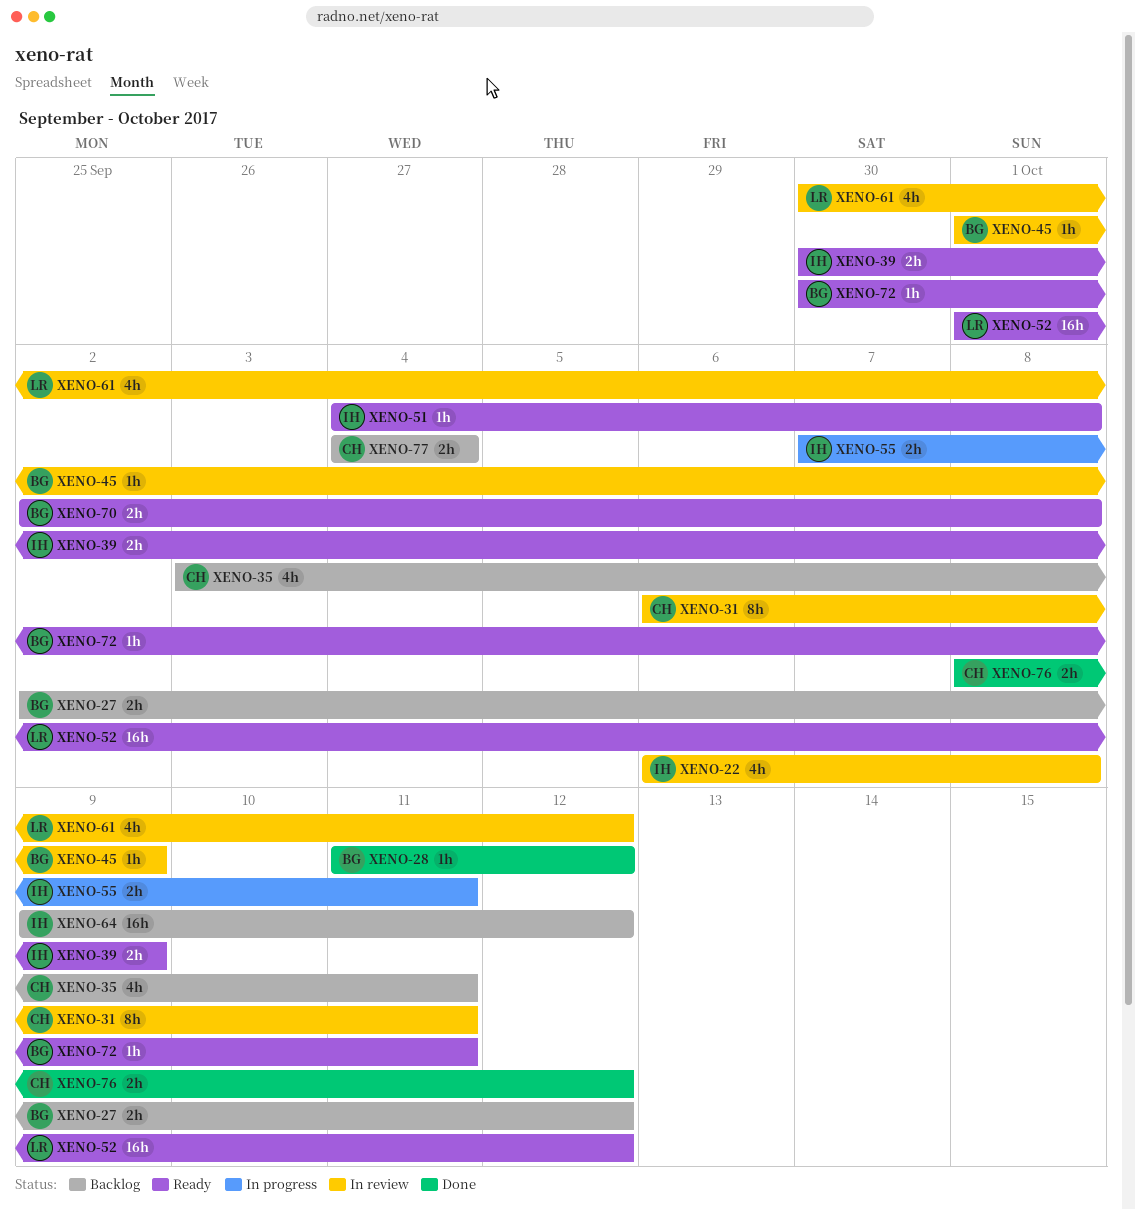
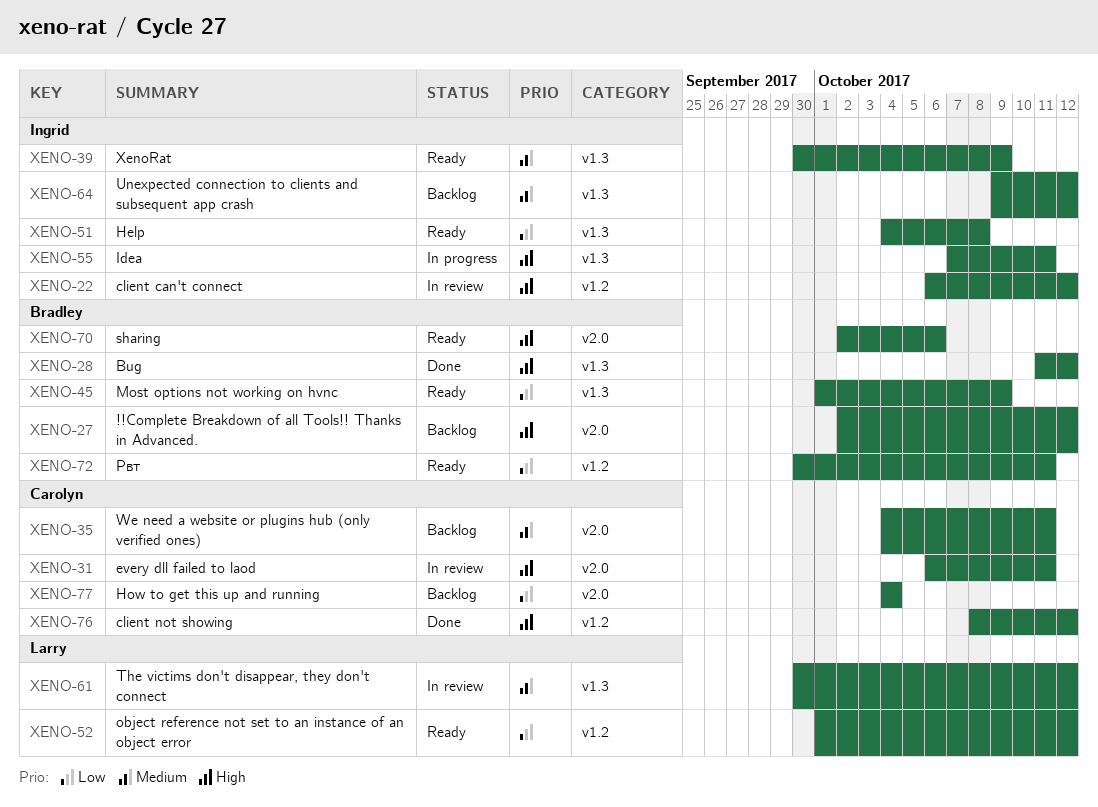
XENO-22, due: Oct 8 -> Oct 12
XENO-35, start: Oct 3 -> Oct 4
XENO-45, status: In review -> Ready
XENO-70, due: Oct 8 -> Oct 6

